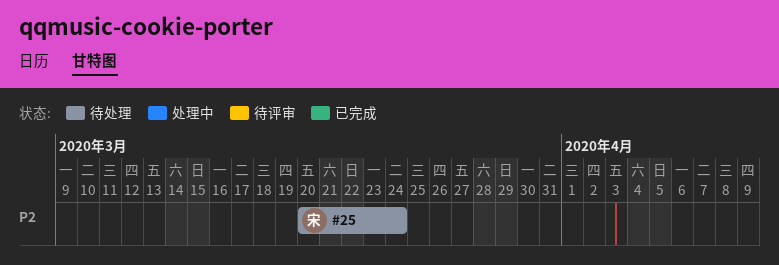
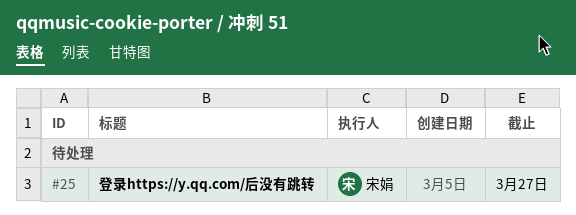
#25, due: Mar 24 -> Mar 27

